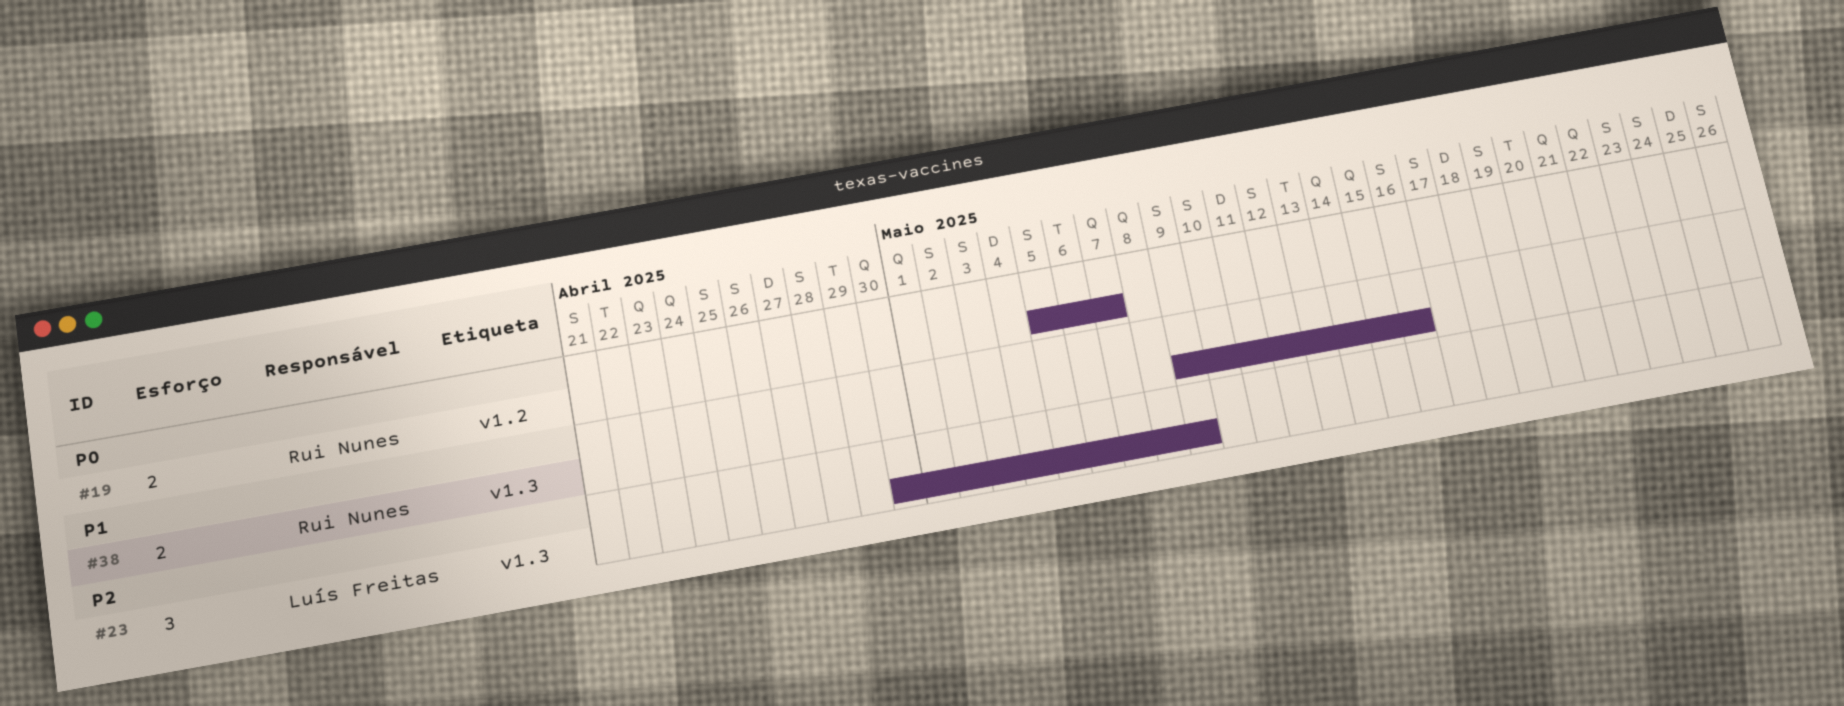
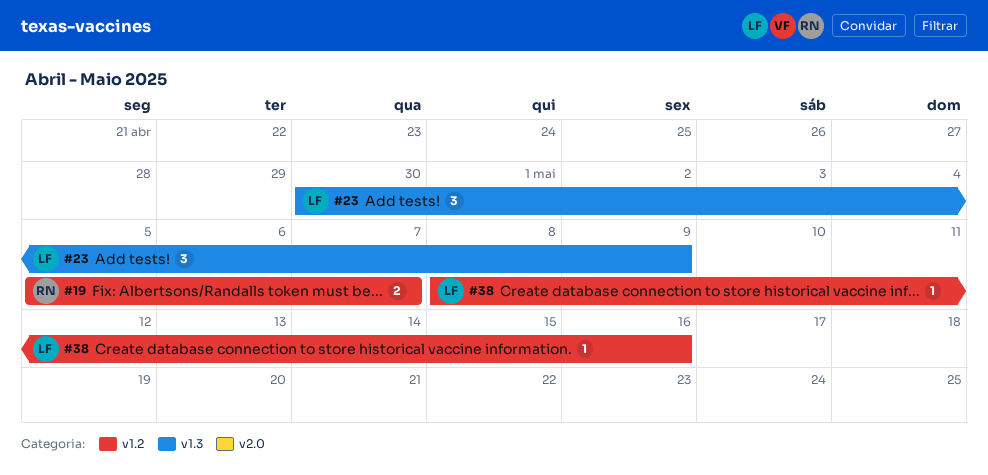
#38, owner: Rui Nunes -> Luís Freitas
#38, label: v1.3 -> v1.2
#38, estimate: 2 -> 1
#38, start: May 9 -> May 8

